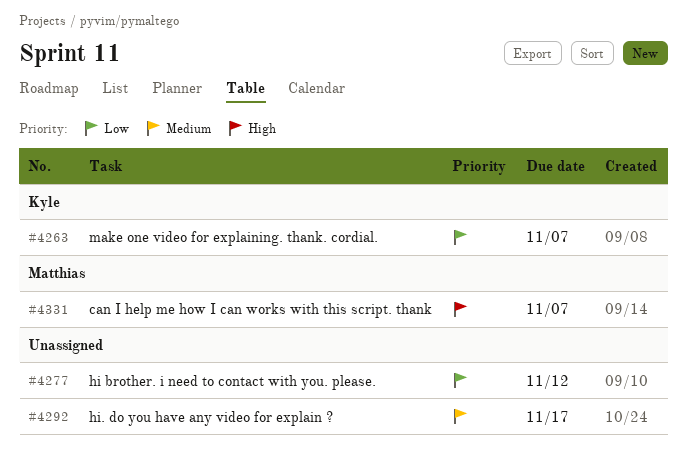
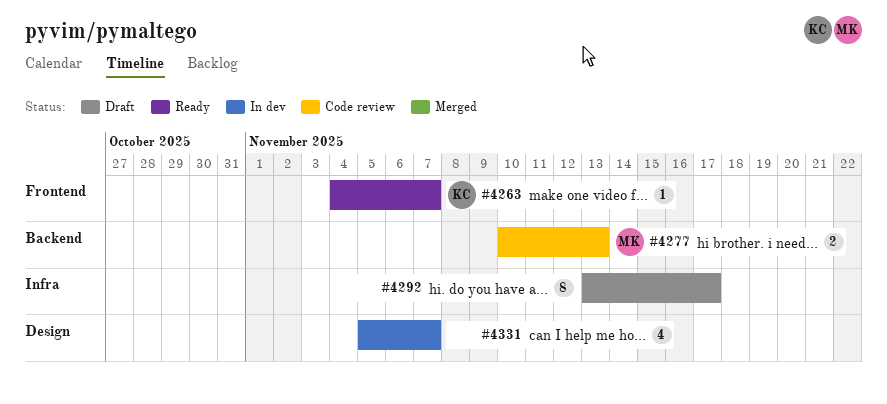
#4277, owner: none -> Matthias
#4277, due: Nov 12 -> Nov 13
#4331, owner: Matthias -> none

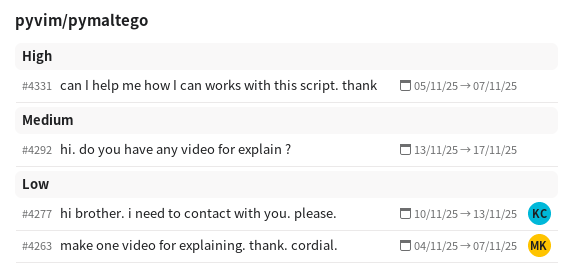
#4263, owner: KC -> MK
#4277, owner: MK -> KC

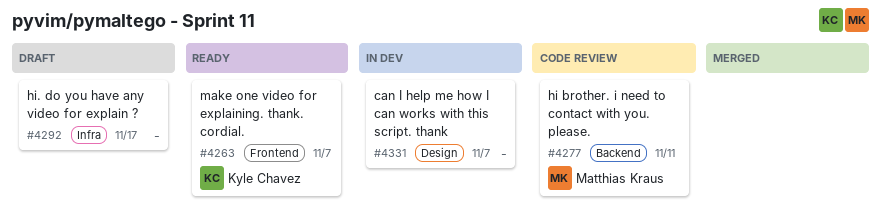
#4263, owner: Matthias Kraus -> Kyle Chavez
#4277, owner: Kyle Chavez -> Matthias Kraus
#4277, due: Nov 13 -> Nov 11

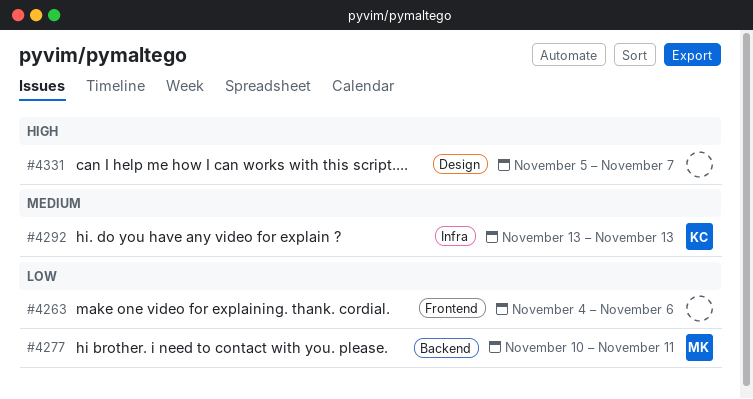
#4263, owner: Kyle Chavez -> none
#4263, due: Nov 7 -> Nov 6
#4292, owner: none -> Kyle Chavez
#4292, due: Nov 17 -> Nov 13

